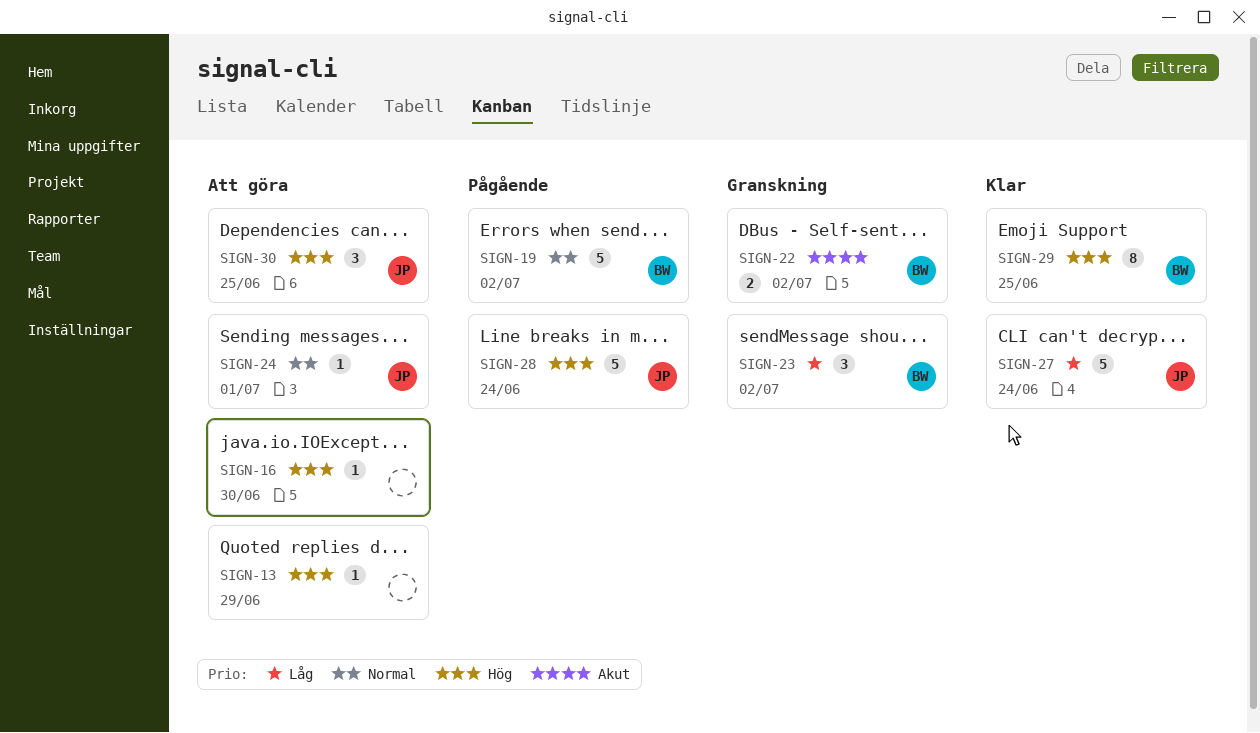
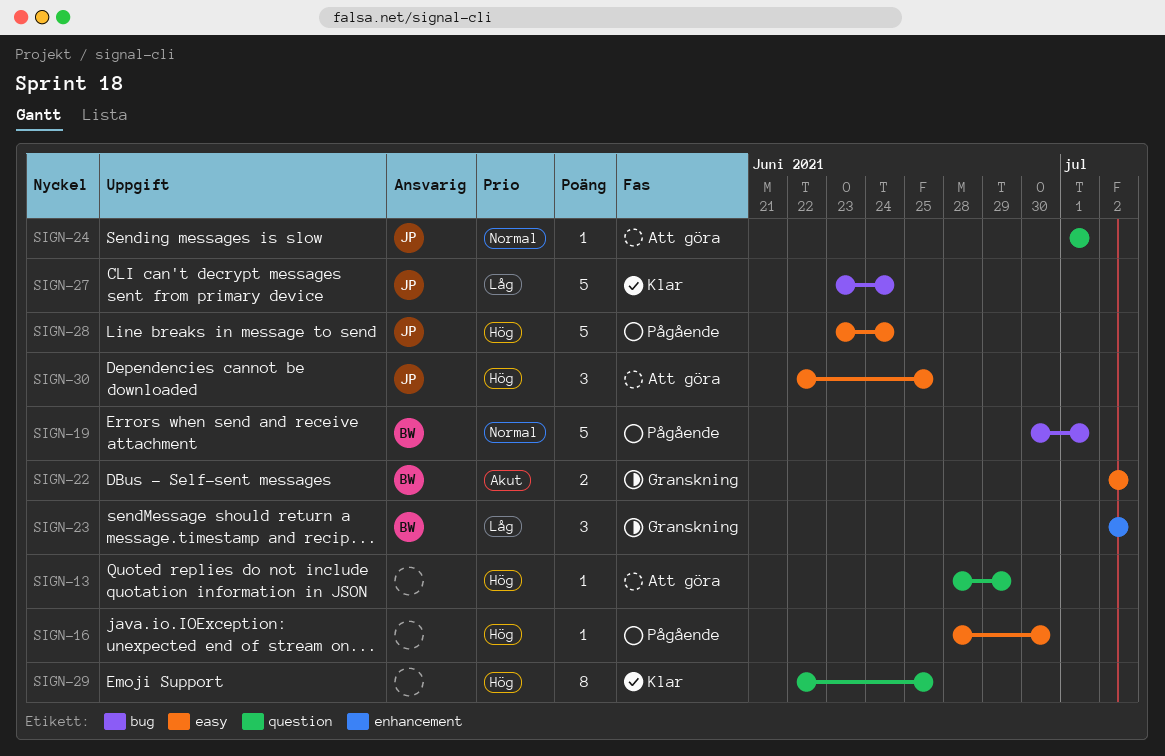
SIGN-16, status: Att göra -> Pågående
SIGN-19, due: Jul 2 -> Jul 1
SIGN-29, owner: BW -> none

